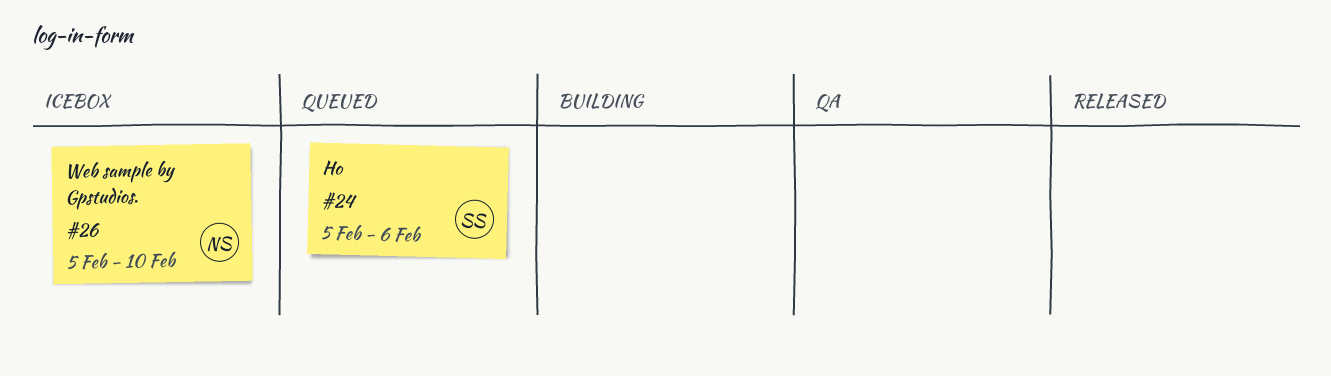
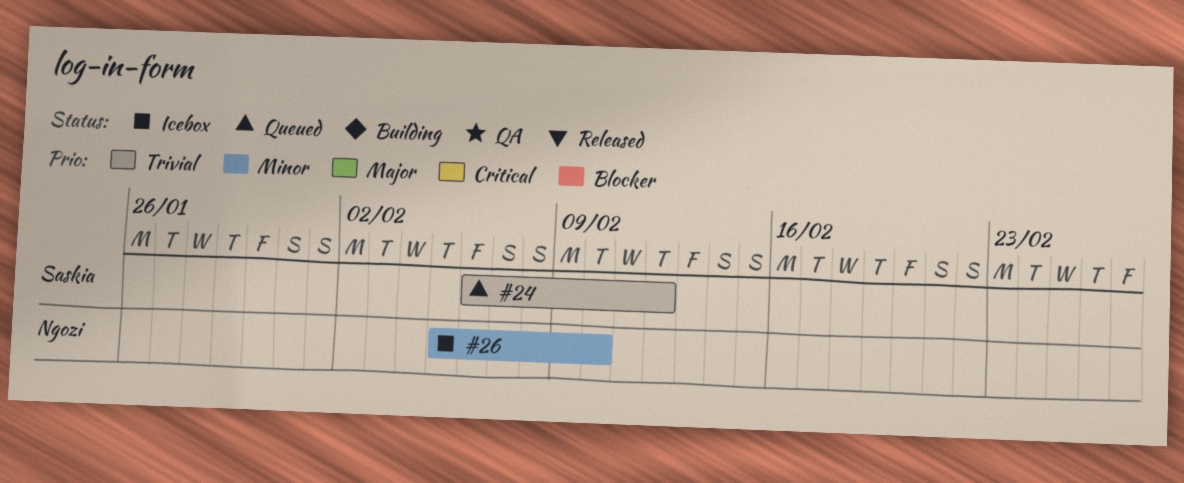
#24, start: Feb 5 -> Feb 6
#24, due: Feb 6 -> Feb 12

